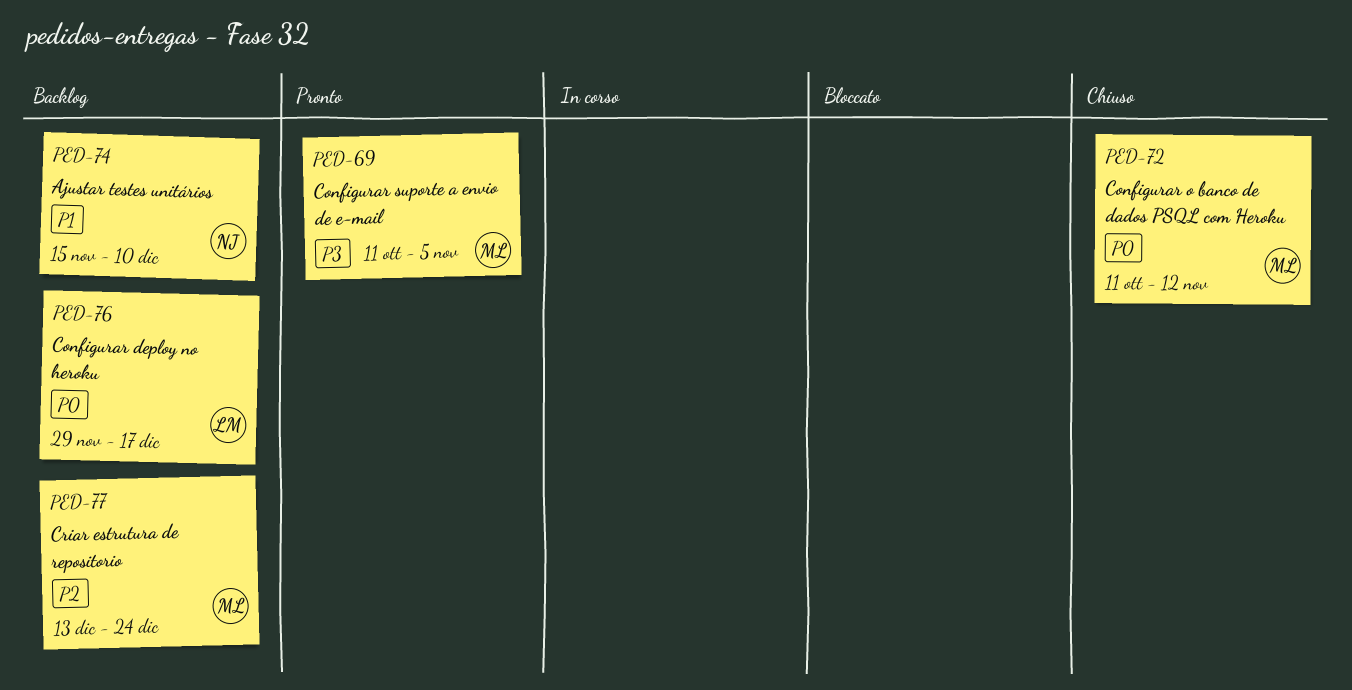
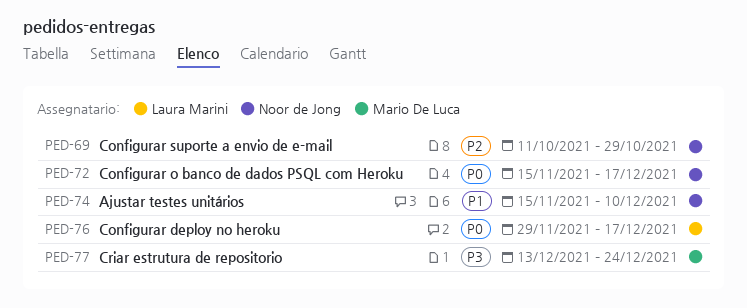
PED-69, owner: Mario De Luca -> Noor de Jong
PED-69, priority: P3 -> P2
PED-69, due: Nov 5 -> Oct 29
PED-72, owner: Mario De Luca -> Noor de Jong
PED-72, start: Oct 11 -> Nov 15
PED-72, due: Nov 12 -> Dec 17
PED-77, priority: P2 -> P3

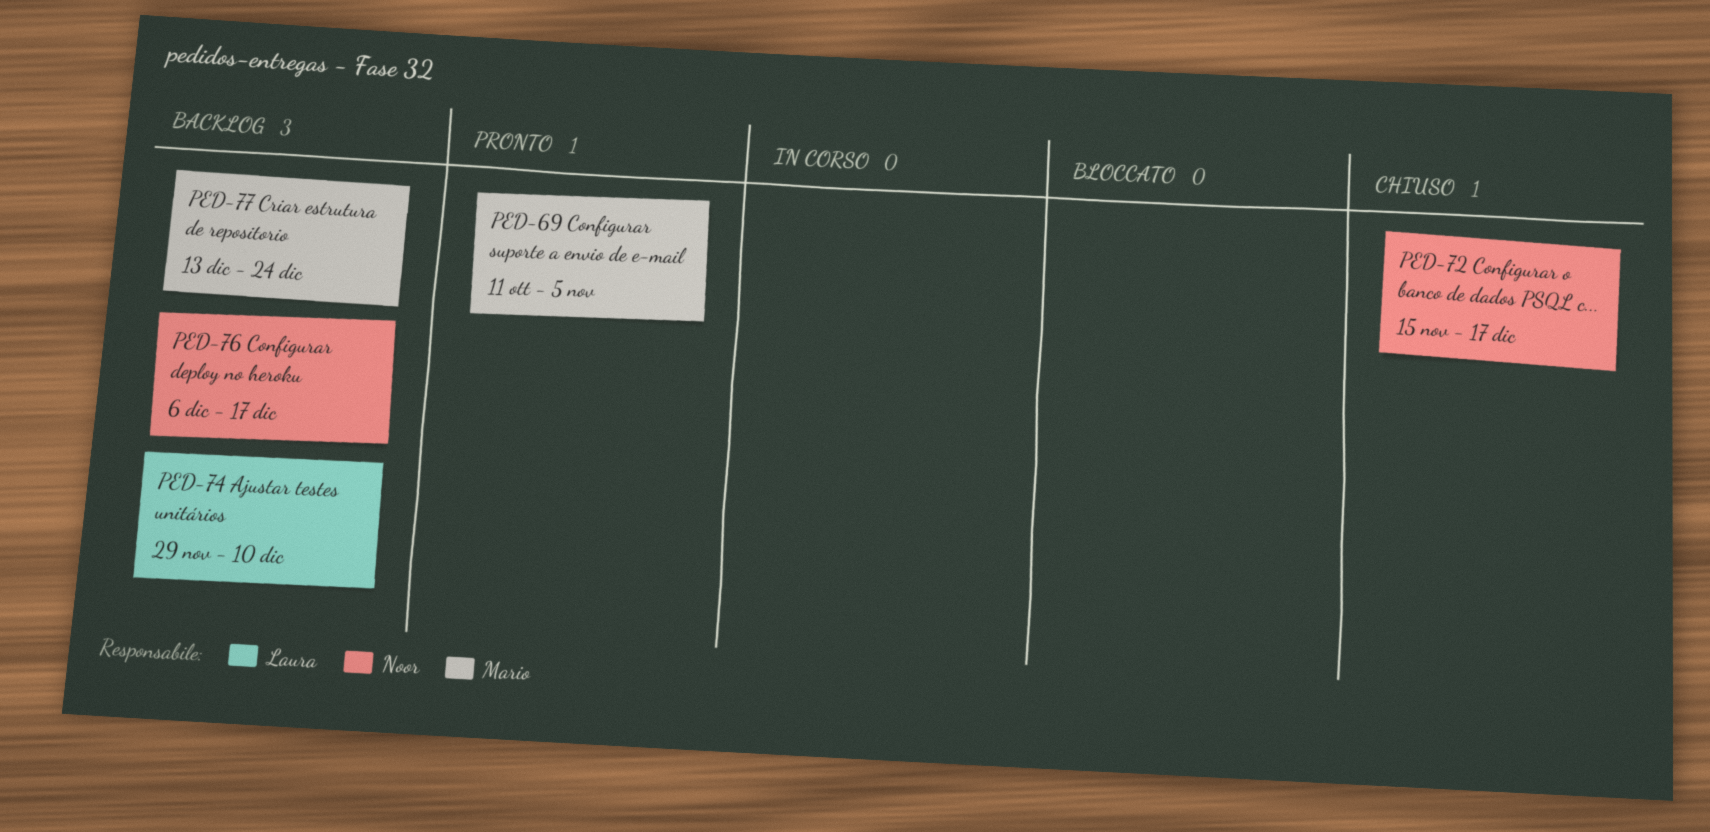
PED-69, owner: Noor de Jong -> Mario De Luca
PED-69, due: Oct 29 -> Nov 5
PED-74, owner: Noor de Jong -> Laura Marini
PED-74, start: Nov 15 -> Nov 29
PED-76, owner: Laura Marini -> Noor de Jong
PED-76, start: Nov 29 -> Dec 6

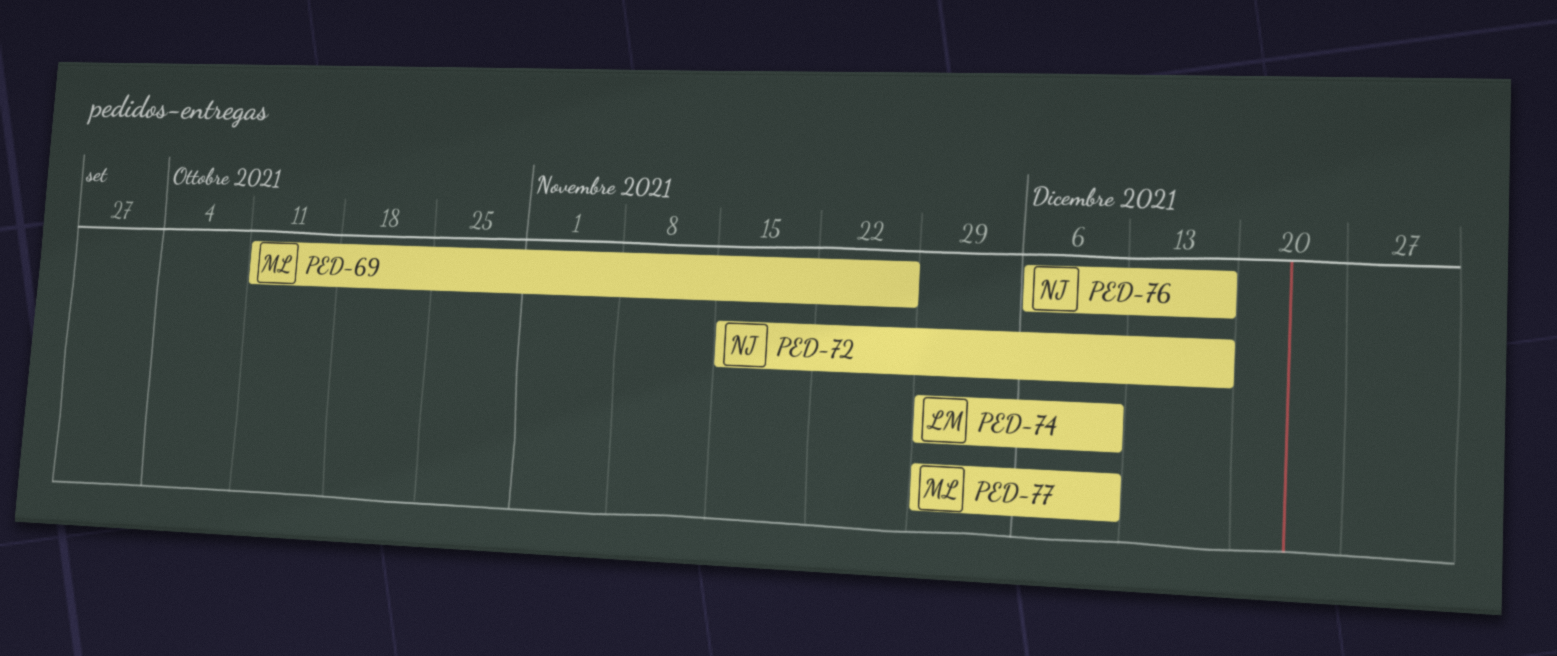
PED-69, due: Nov 5 -> Nov 26
PED-77, start: Dec 13 -> Nov 29
PED-77, due: Dec 24 -> Dec 10

